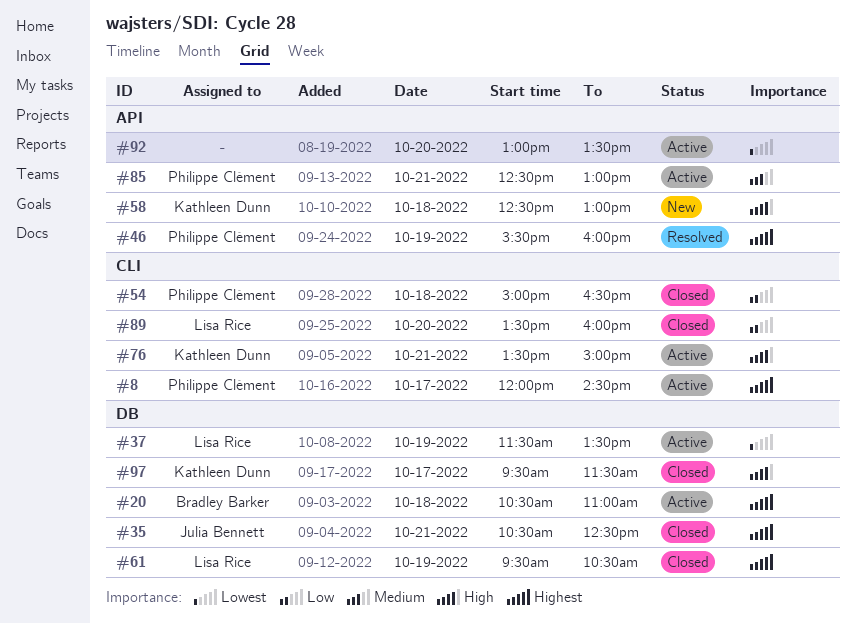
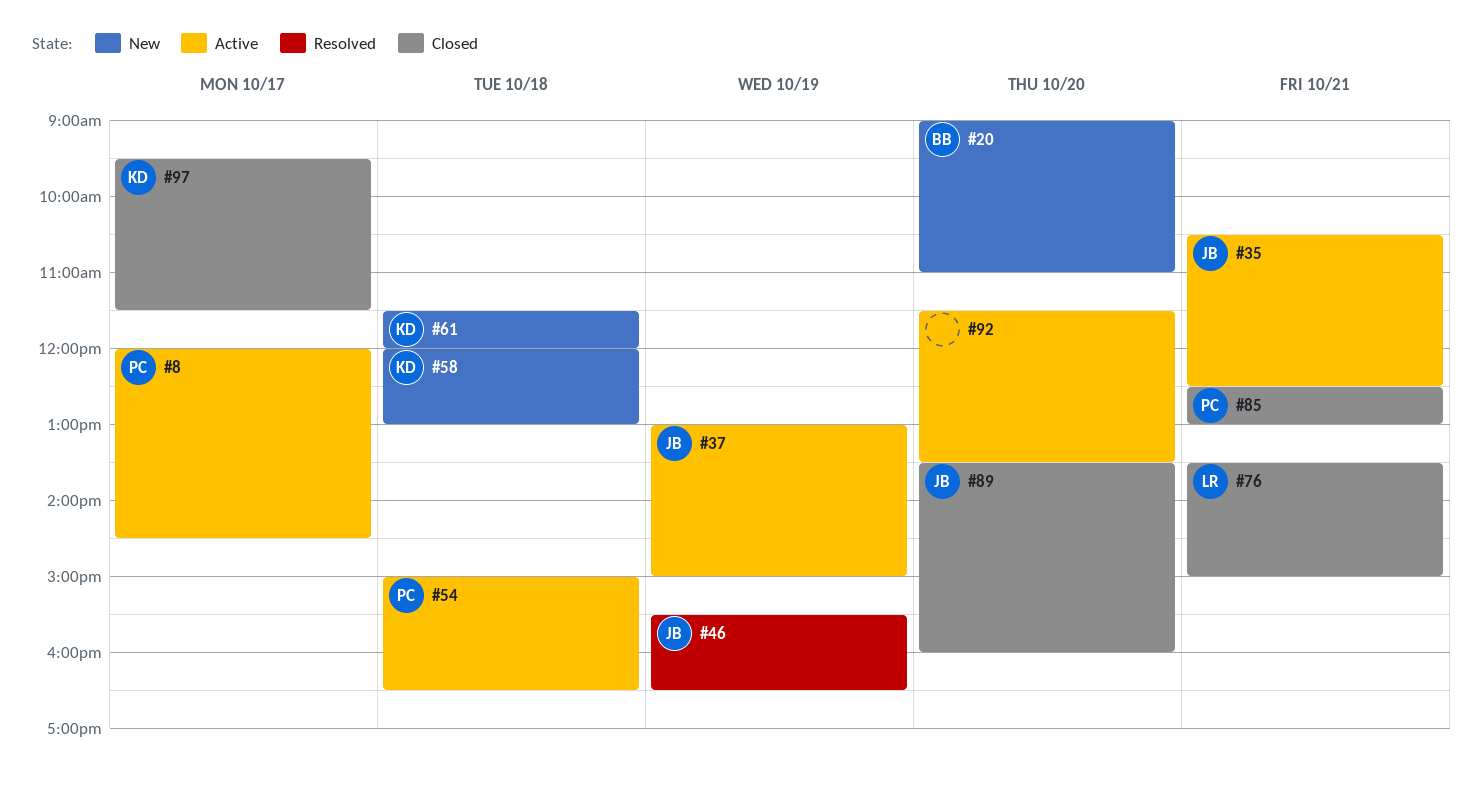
#20, status: Active -> New
#20, day: Oct 18 -> Oct 20
#20, begins: 10:30 -> 09:00
#35, status: Closed -> Active
#37, owner: Lisa Rice -> Julia Bennett
#37, begins: 11:30 -> 13:00
#37, ends: 13:30 -> 15:00
#46, owner: Philippe Clément -> Julia Bennett
#46, ends: 16:00 -> 16:30
#54, status: Closed -> Active
#58, begins: 12:30 -> 12:00
#61, status: Closed -> New
#61, owner: Lisa Rice -> Kathleen Dunn
#61, day: Oct 19 -> Oct 18
#61, begins: 09:30 -> 11:30
#61, ends: 10:30 -> 12:00
#76, status: Active -> Closed
#76, owner: Kathleen Dunn -> Lisa Rice
#85, status: Active -> Closed
#89, owner: Lisa Rice -> Julia Bennett
#92, begins: 13:00 -> 11:30

